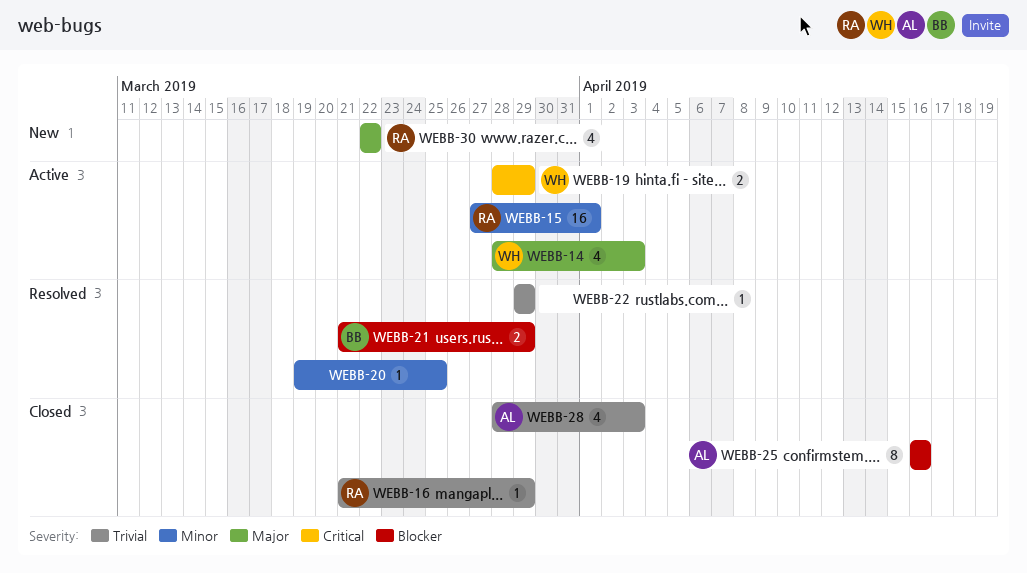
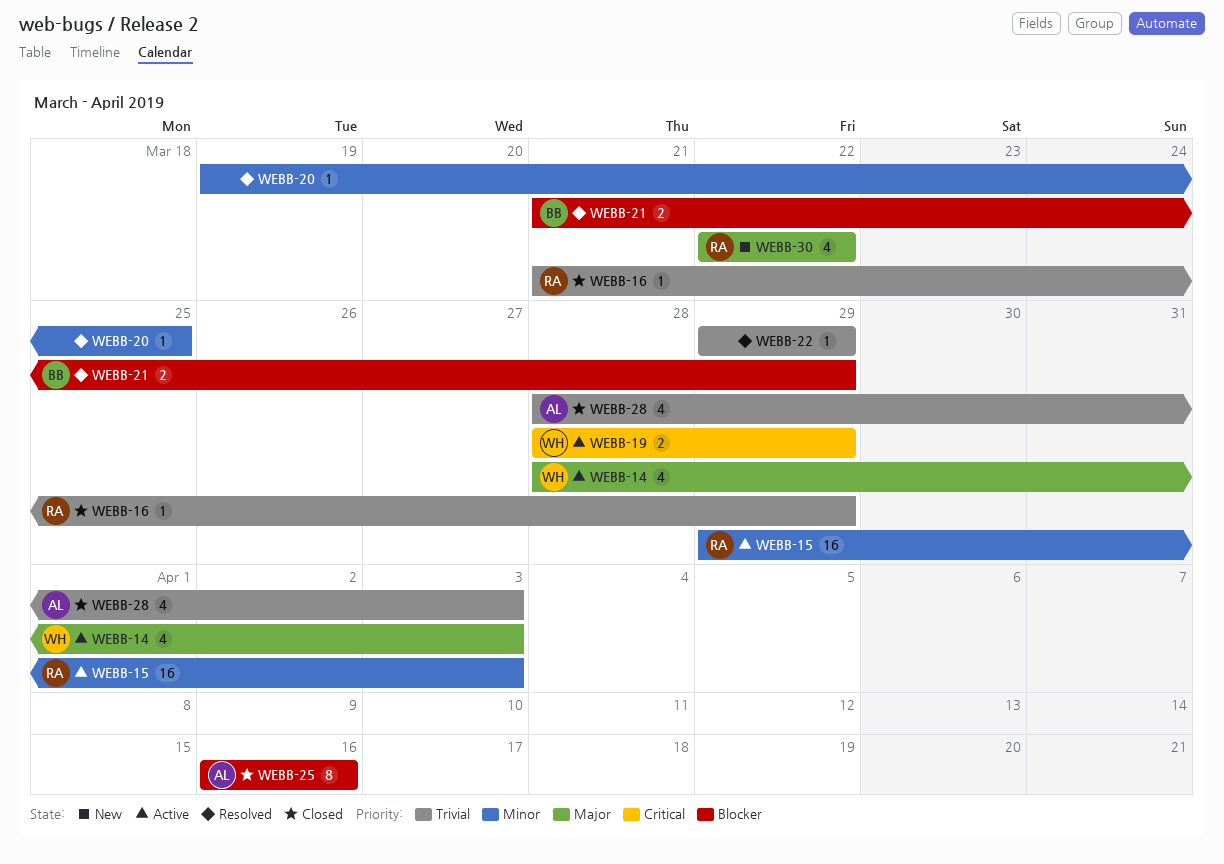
WEBB-15, start: Mar 27 -> Mar 29
WEBB-15, due: Apr 1 -> Apr 3

